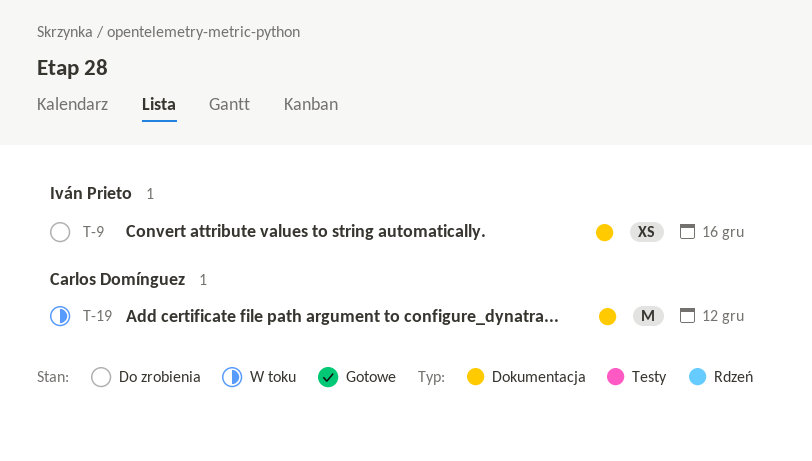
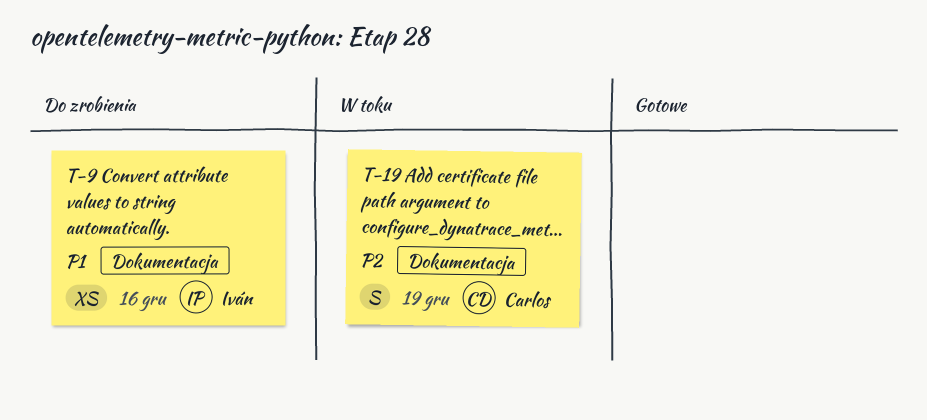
T-19, estimate: M -> S
T-19, due: Dec 12 -> Dec 19

